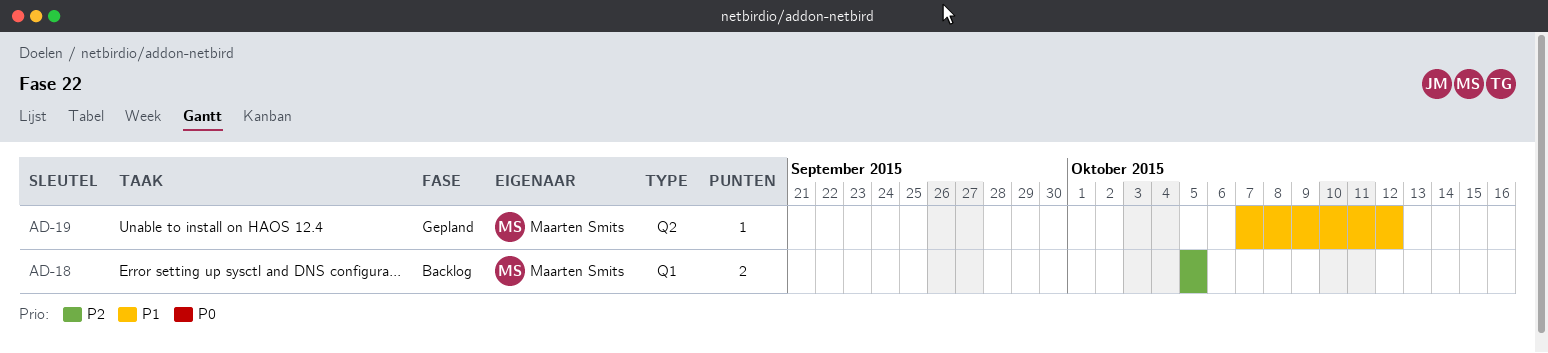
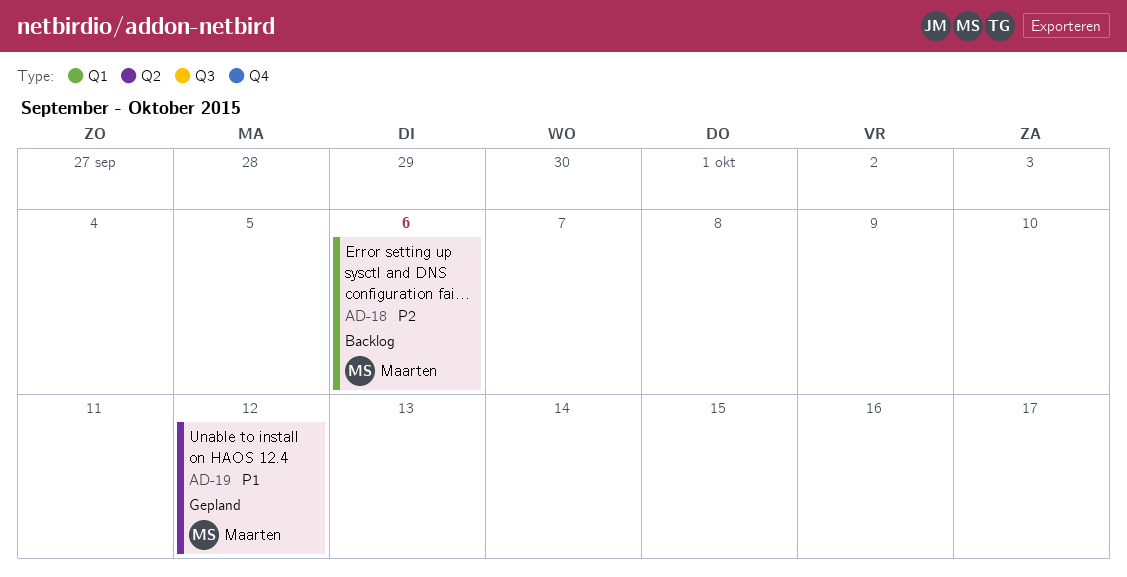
AD-18, due: Oct 5 -> Oct 6

